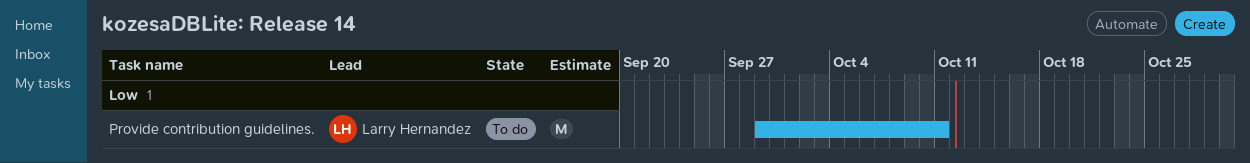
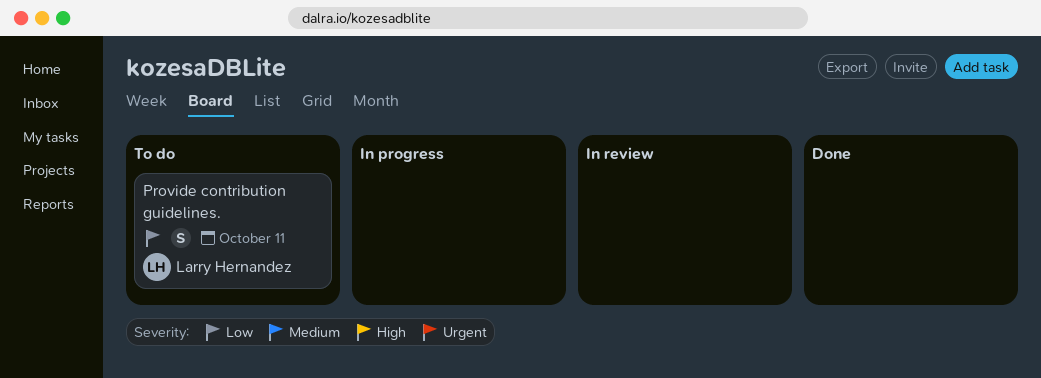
Provide contribution guidelines., estimate: M -> S

